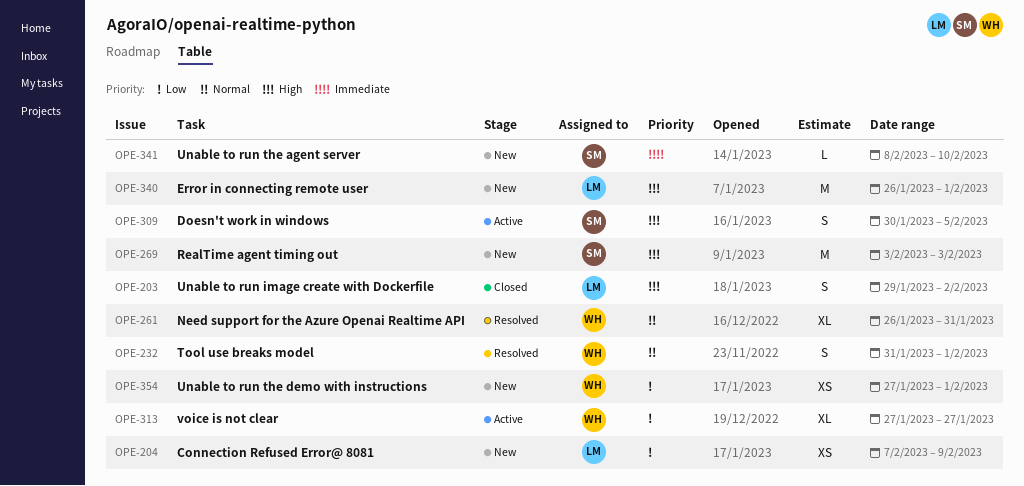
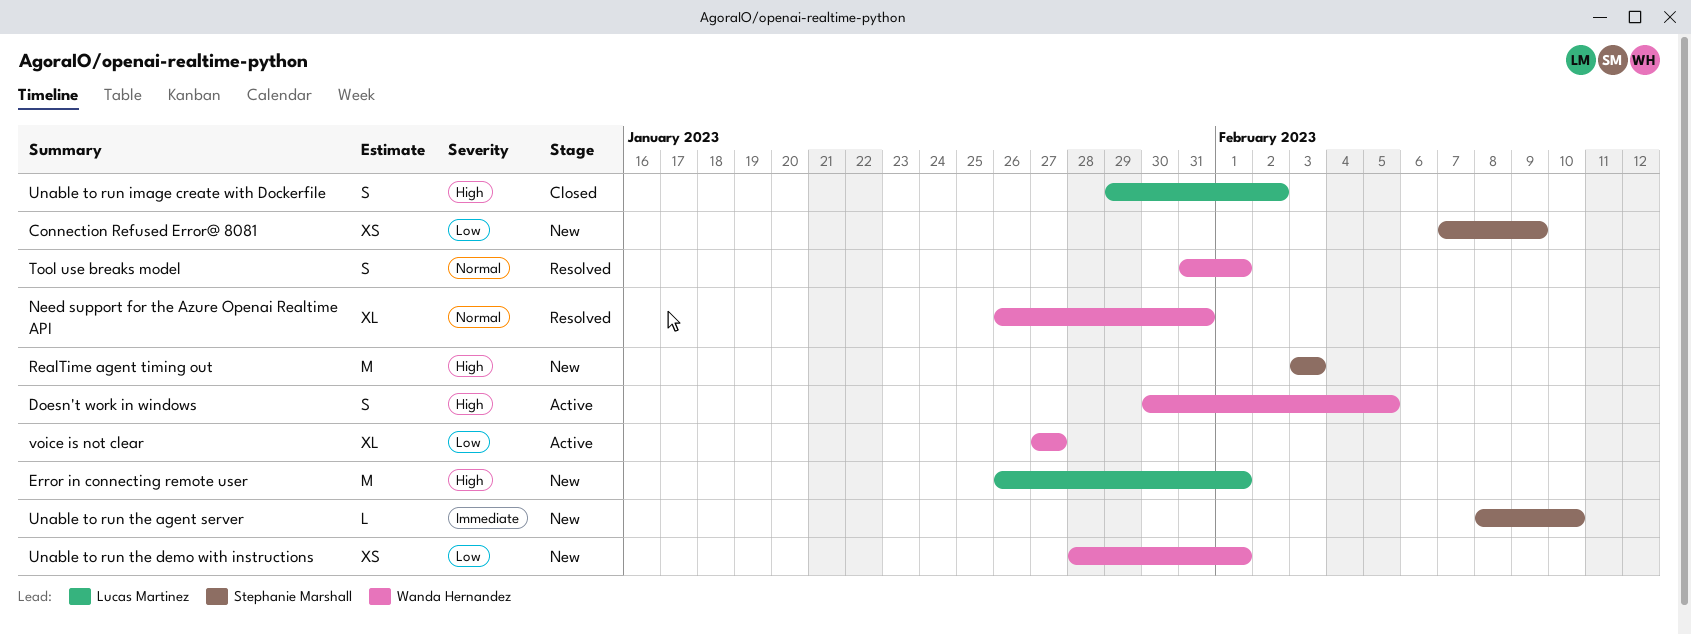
Connection Refused Error@ 8081, owner: Lucas Martinez -> Stephanie Marshall
Doesn't work in windows, owner: Stephanie Marshall -> Wanda Hernandez
Unable to run the demo with instructions, start: Jan 27 -> Jan 28

